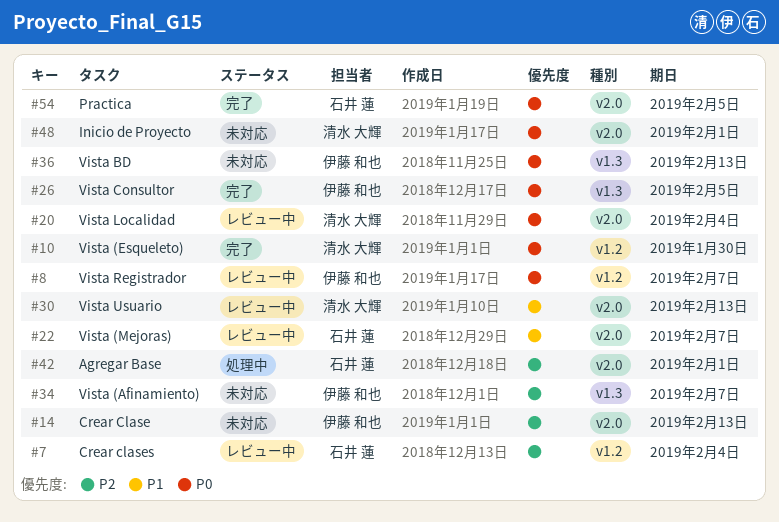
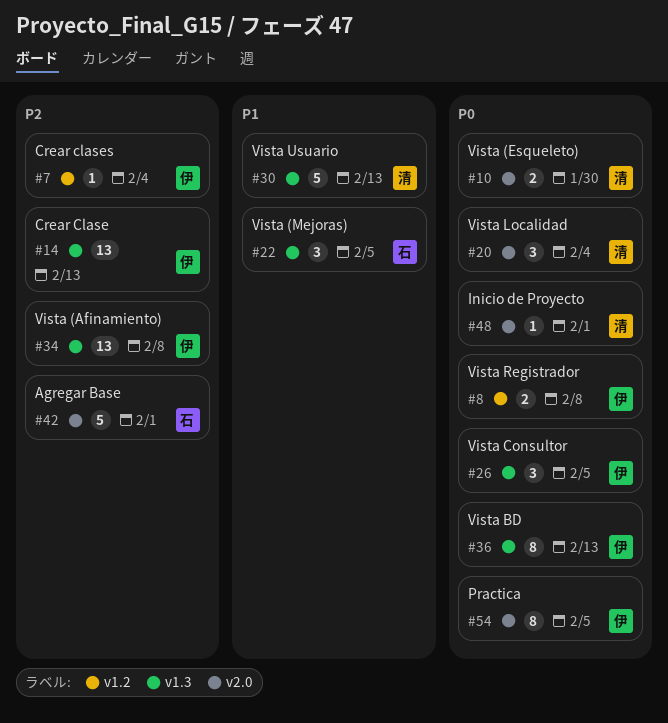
#7, owner: 石井 蓮 -> 伊藤 和也
#8, due: Feb 7 -> Feb 8
#10, label: v1.2 -> v2.0
#14, label: v2.0 -> v1.3
#22, label: v2.0 -> v1.3
#22, due: Feb 7 -> Feb 5
#30, label: v2.0 -> v1.3
#34, due: Feb 7 -> Feb 8
#54, owner: 石井 蓮 -> 伊藤 和也

